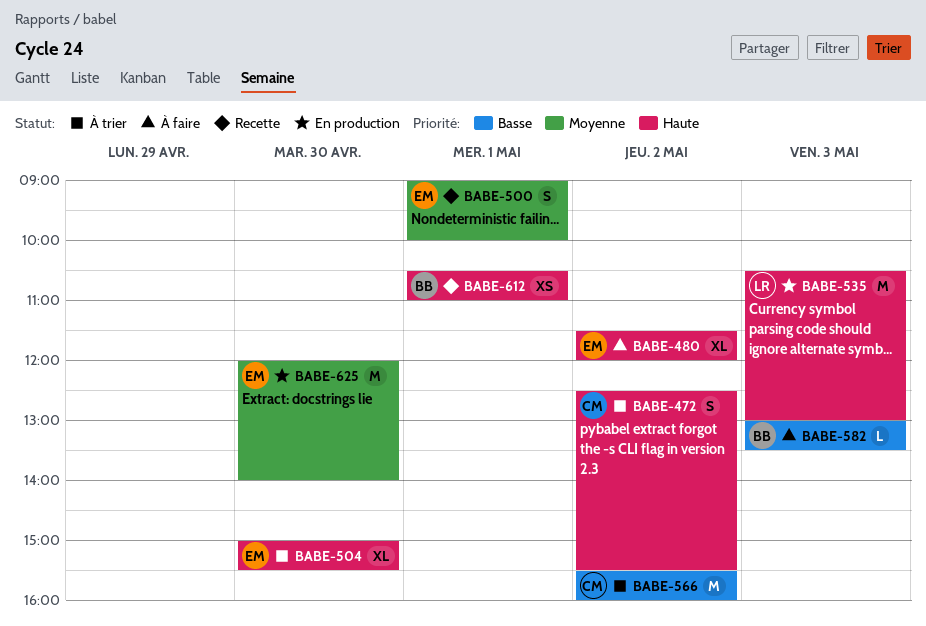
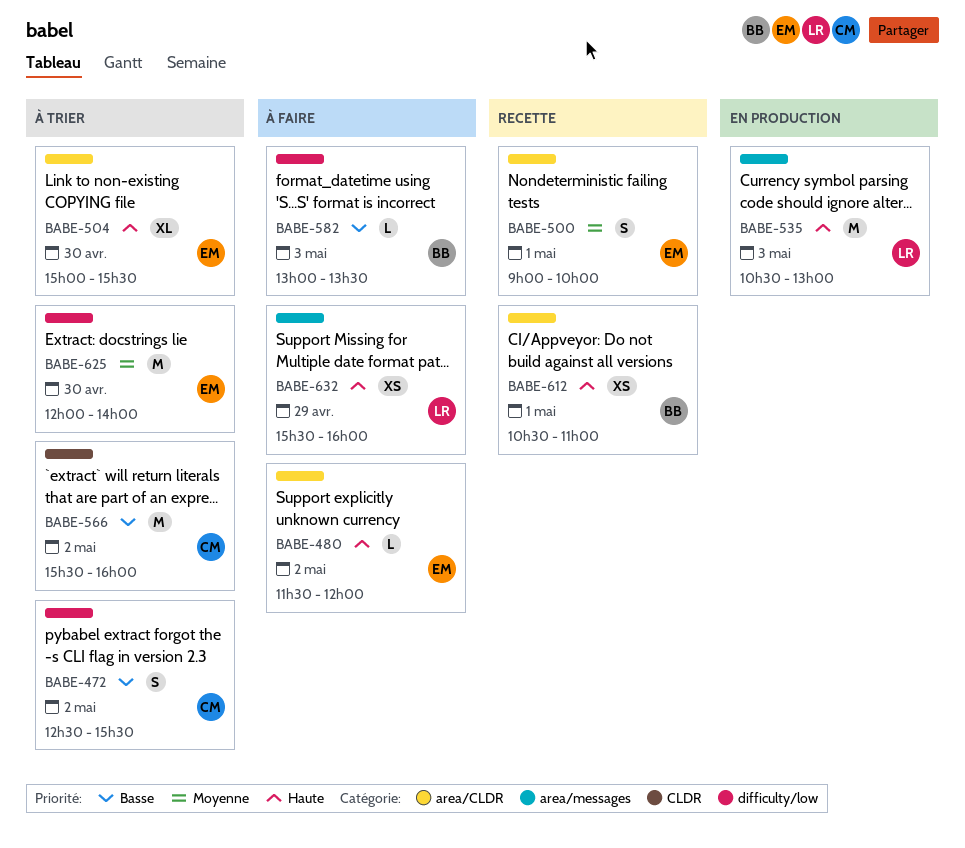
BABE-472, priority: Haute -> Basse
BABE-480, estimate: XL -> L
BABE-625, status: En production -> À trier
BABE-632: none -> present

